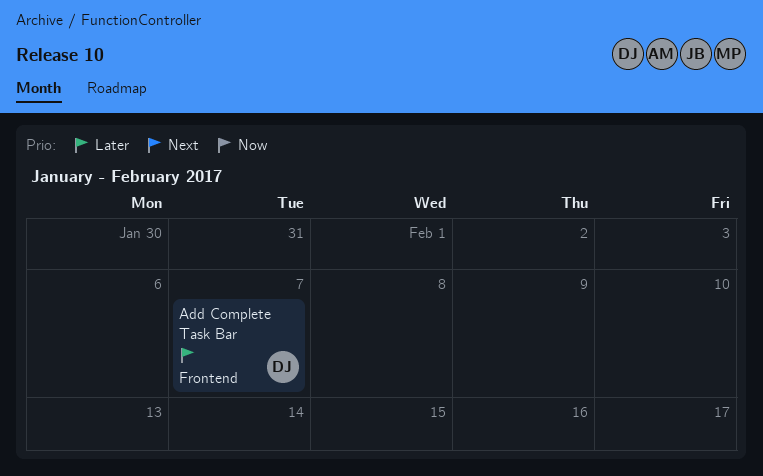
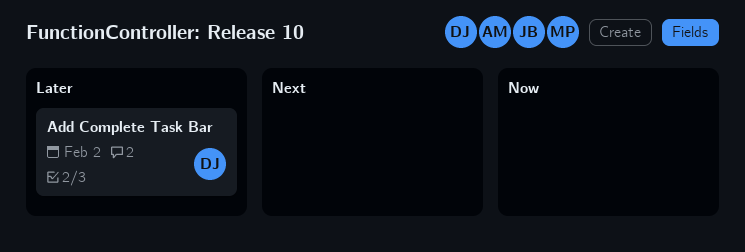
Add Complete Task Bar, due: Feb 7 -> Feb 2

